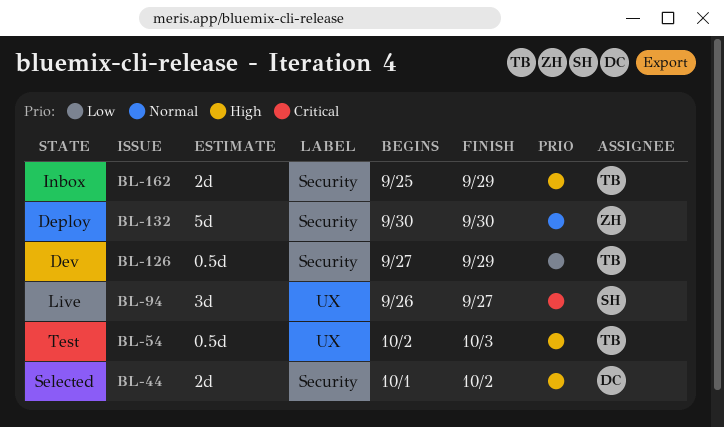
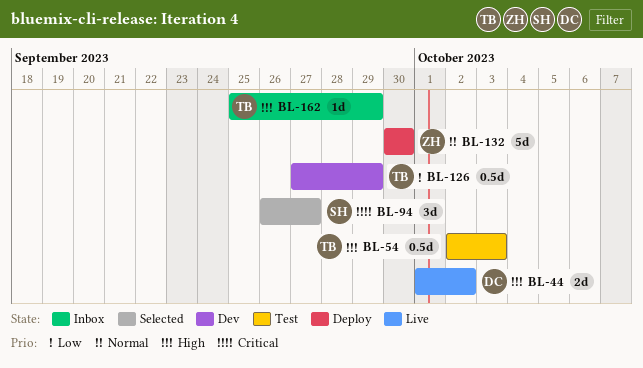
BL-44, status: Selected -> Live
BL-94, status: Live -> Selected
BL-162, estimate: 2d -> 1d

